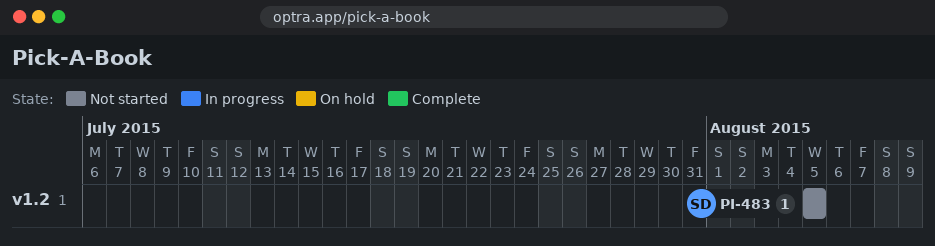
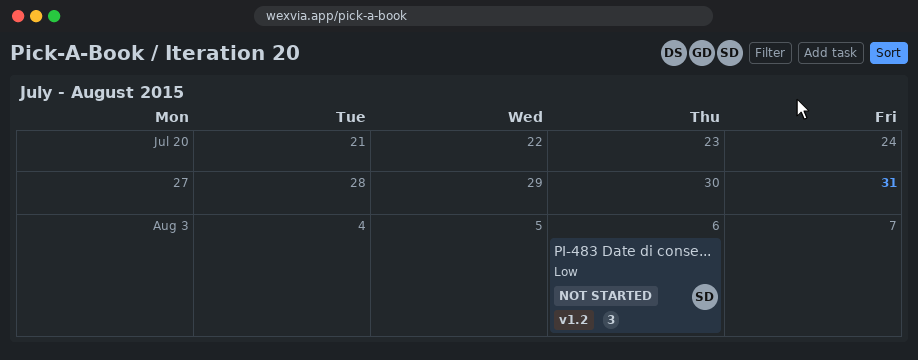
PI-483, estimate: 1 -> 3
PI-483, due: Aug 5 -> Aug 6

